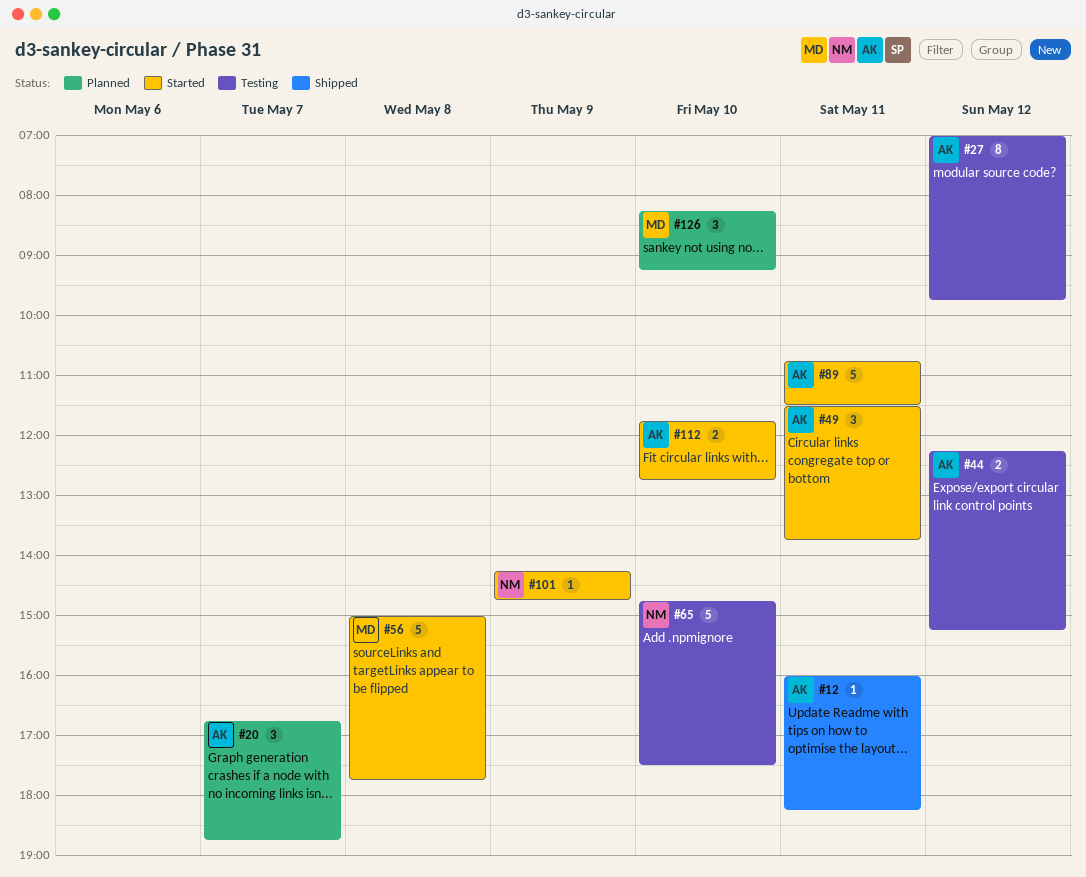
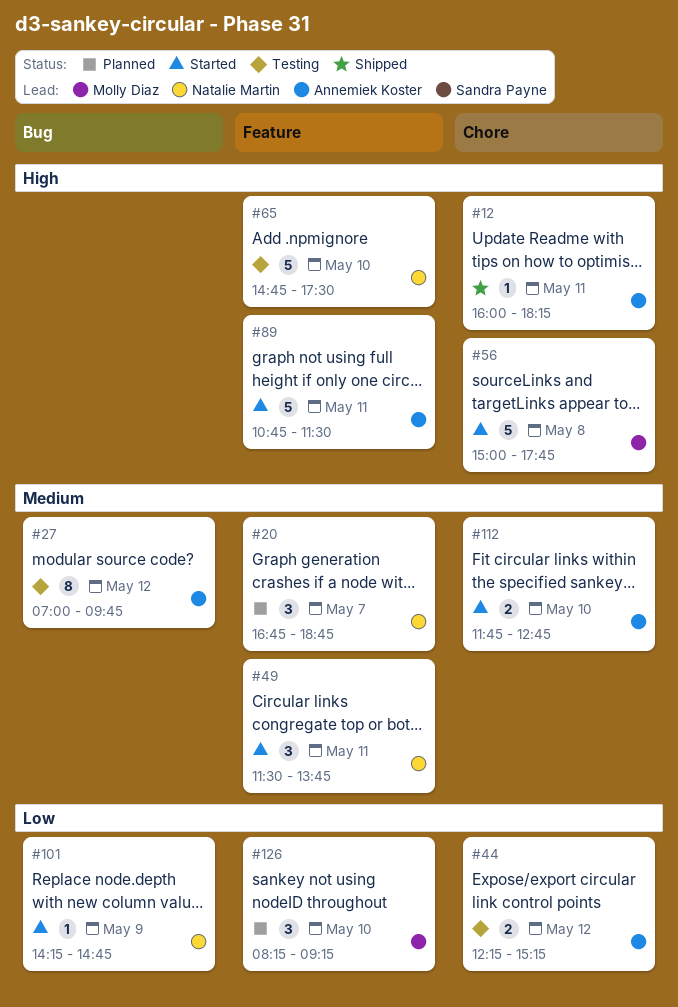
#20, owner: Annemiek Koster -> Natalie Martin
#49, owner: Annemiek Koster -> Natalie Martin

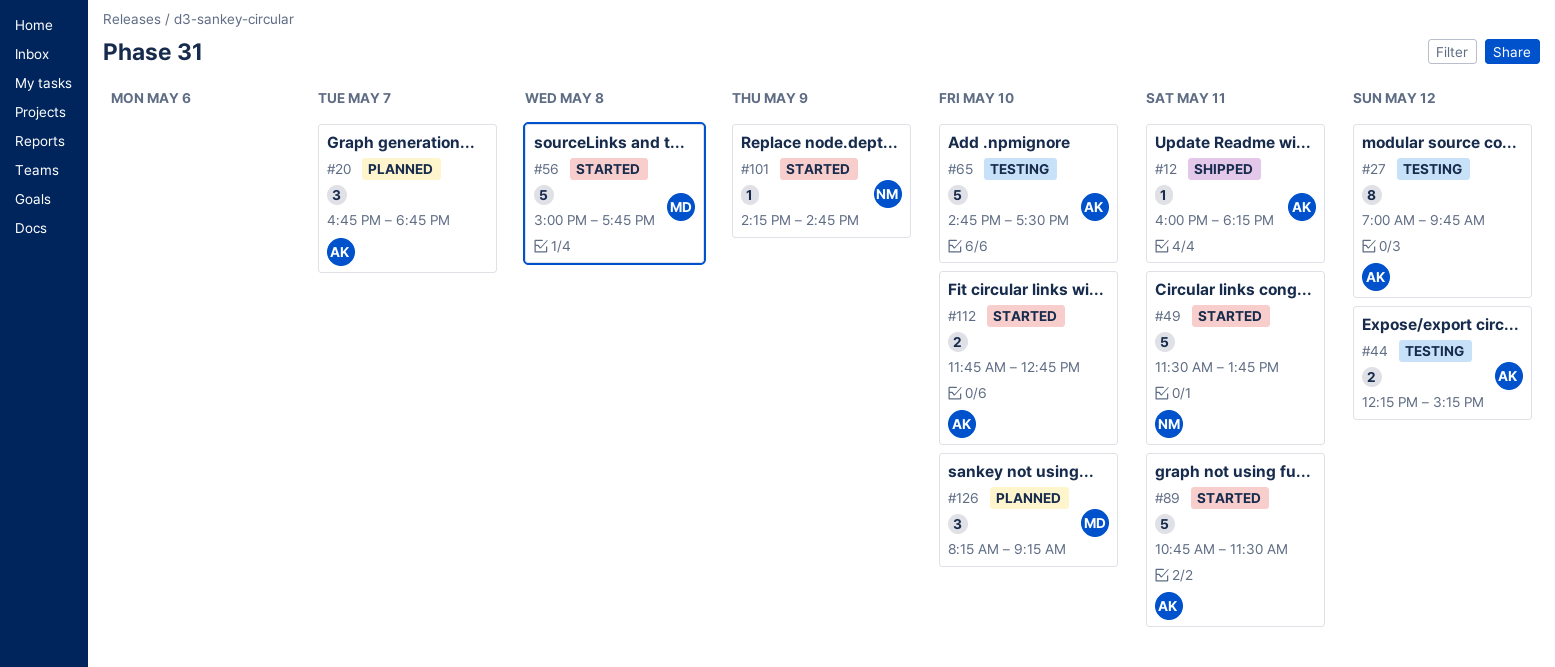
#20, owner: Natalie Martin -> Annemiek Koster
#49, estimate: 3 -> 5
#65, owner: Natalie Martin -> Annemiek Koster

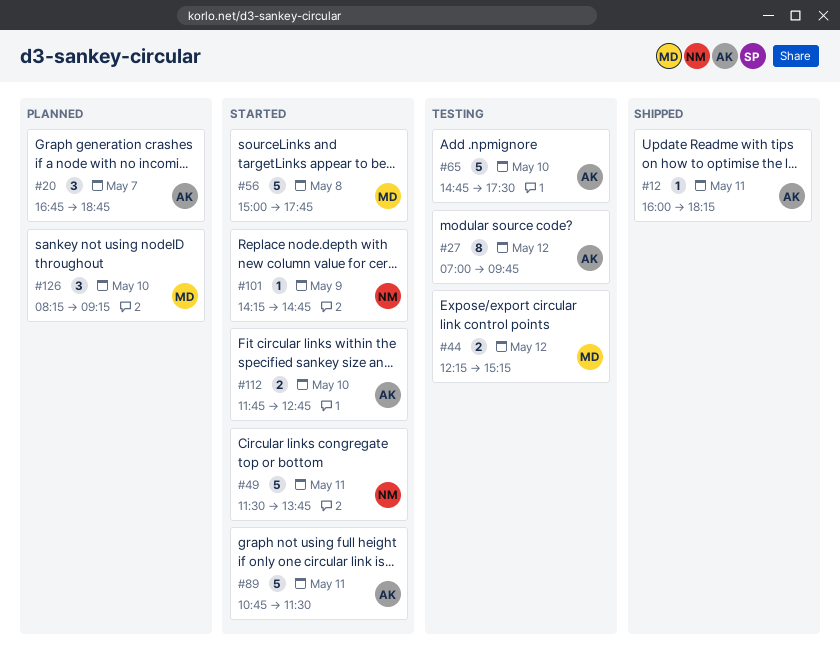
#44, owner: AK -> MD

